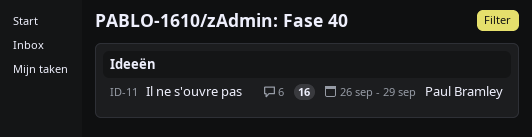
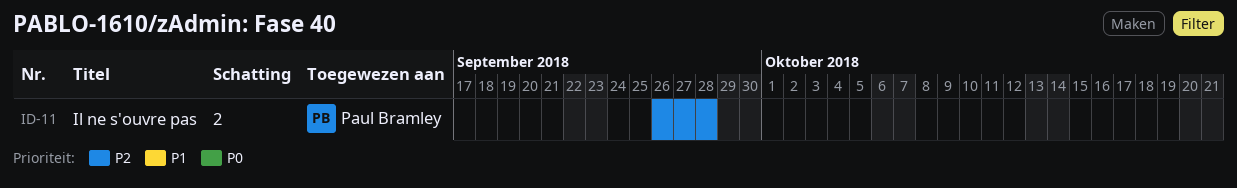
ID-11, estimate: 16 -> 2
ID-11, due: Sep 29 -> Sep 28

